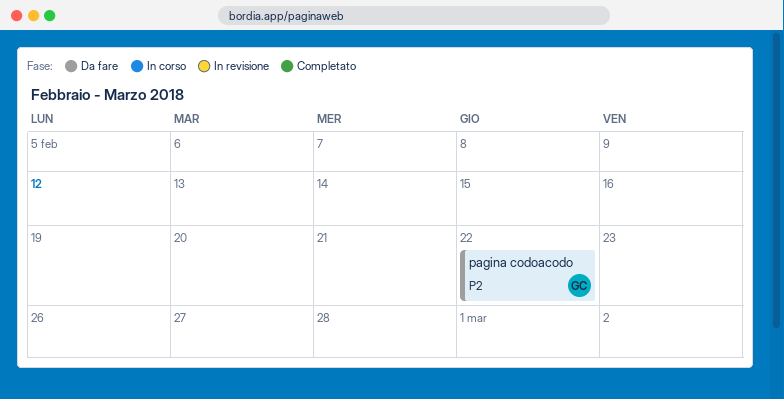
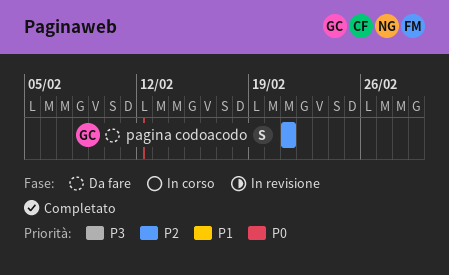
pagina codoacodo, due: Feb 22 -> Feb 21

